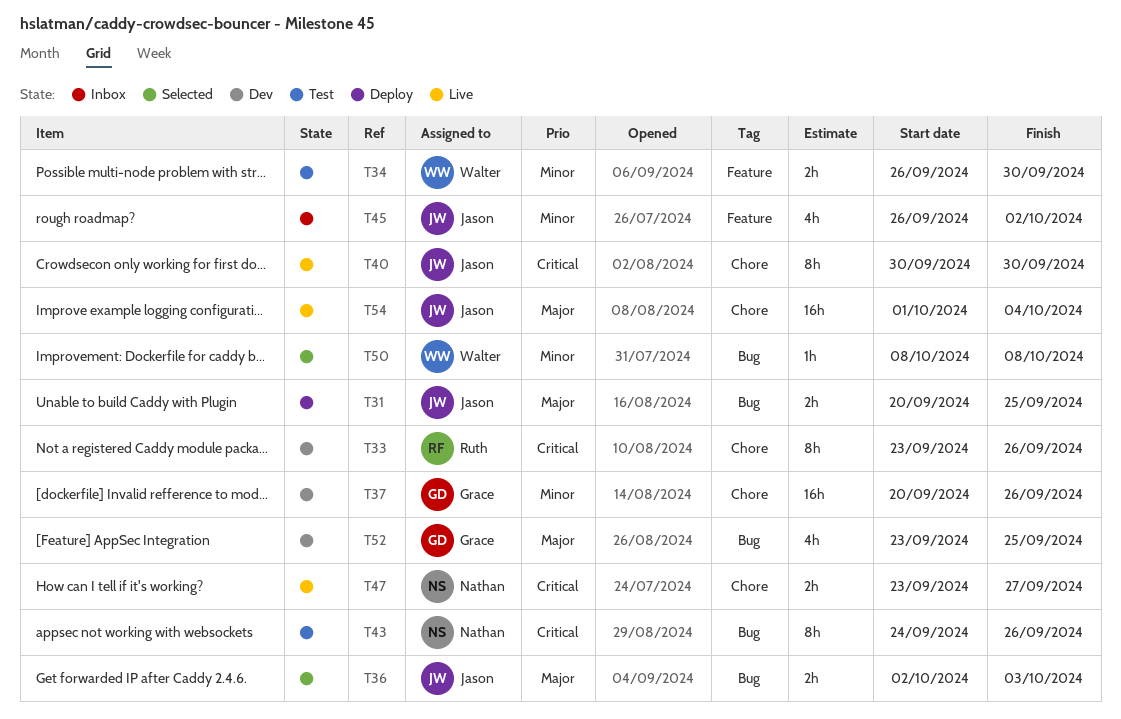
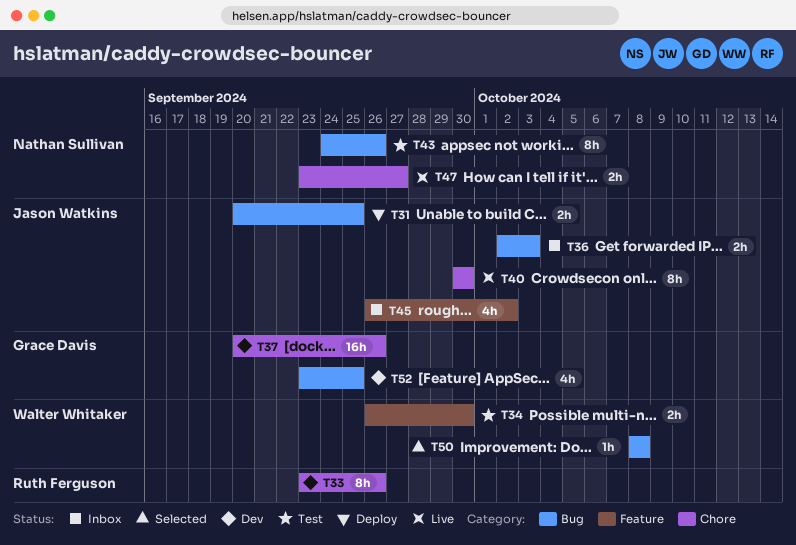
T36, status: Selected -> Inbox
T54: present -> none

